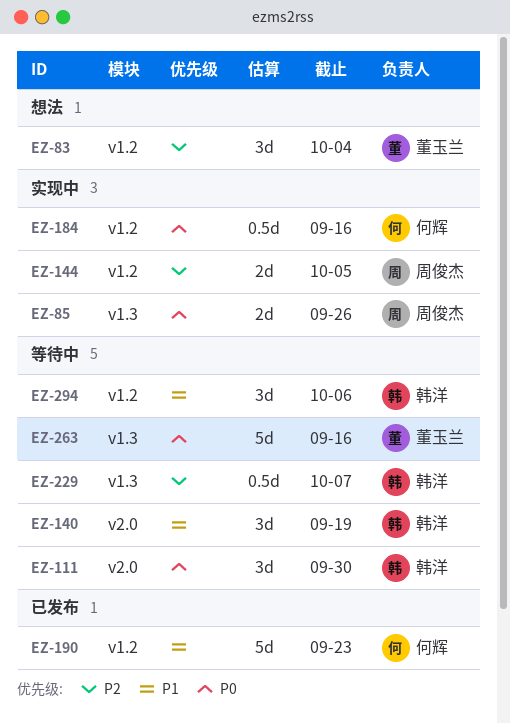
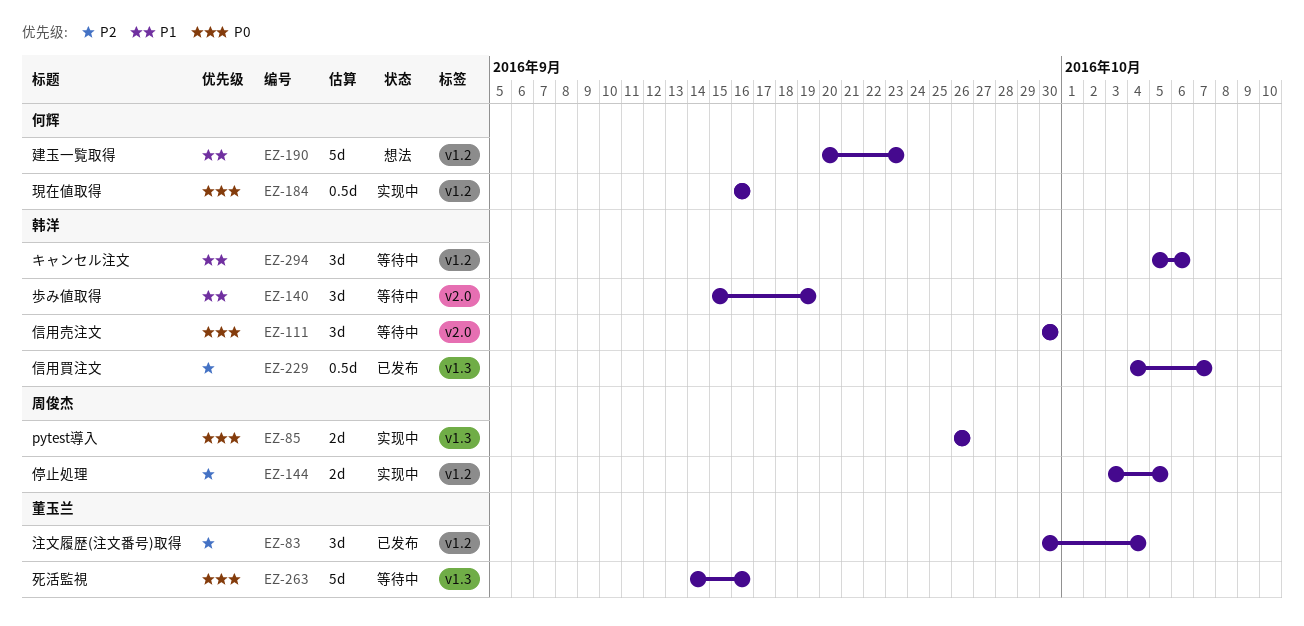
EZ-83, status: 想法 -> 已发布
EZ-190, status: 已发布 -> 想法
EZ-229, status: 等待中 -> 已发布

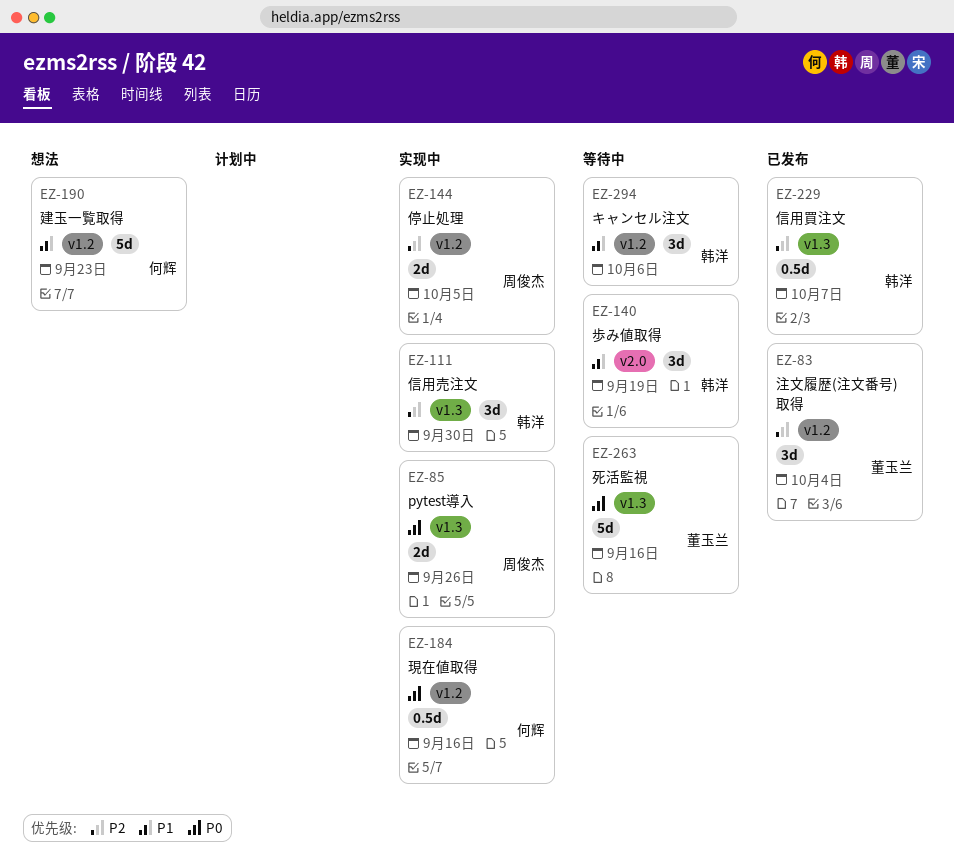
EZ-111, status: 等待中 -> 实现中
EZ-111, priority: P0 -> P2
EZ-111, label: v2.0 -> v1.3

